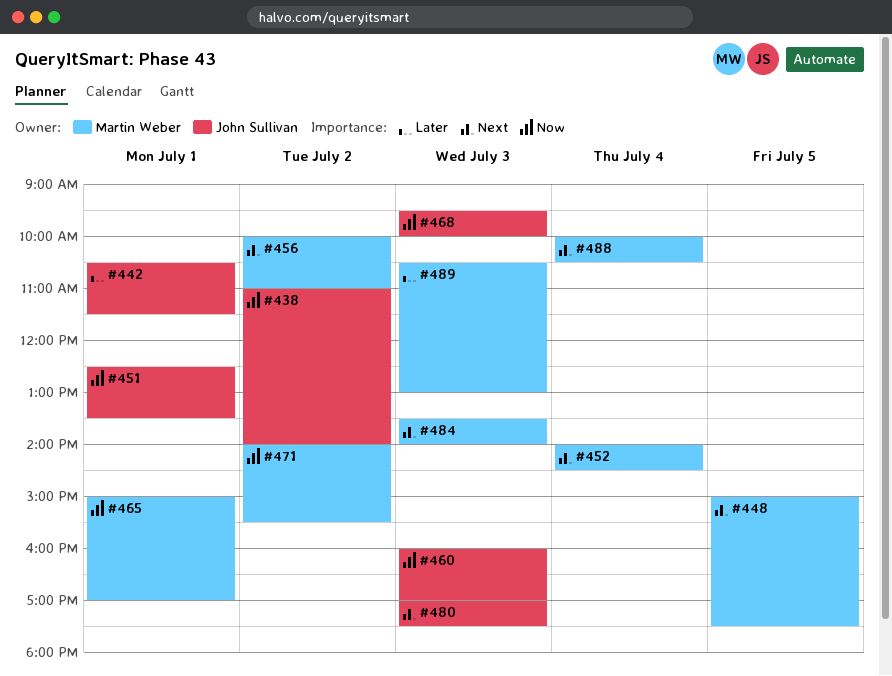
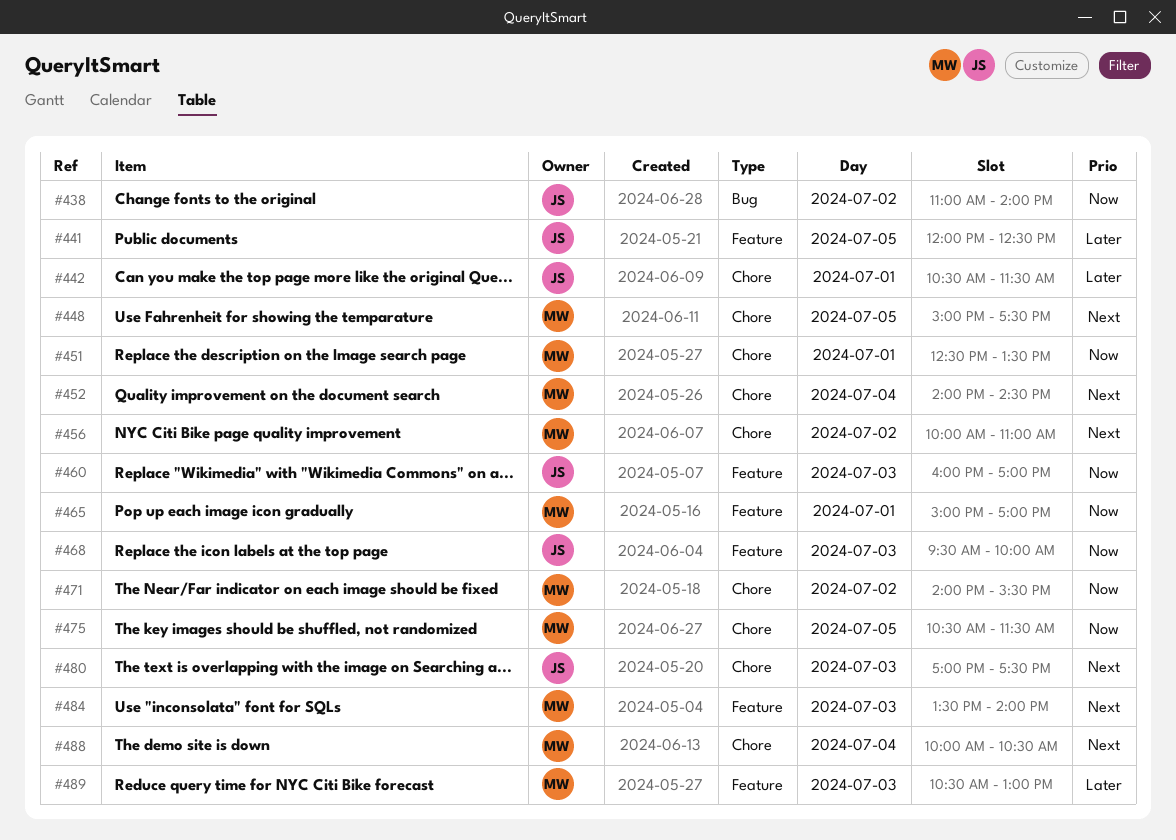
#441: none -> present
#451, owner: John Sullivan -> Martin Weber
#475: none -> present

